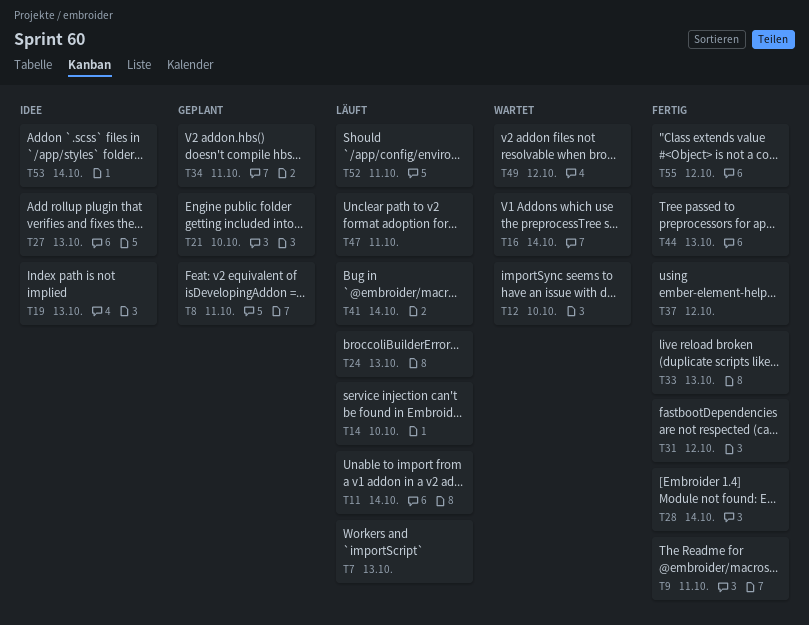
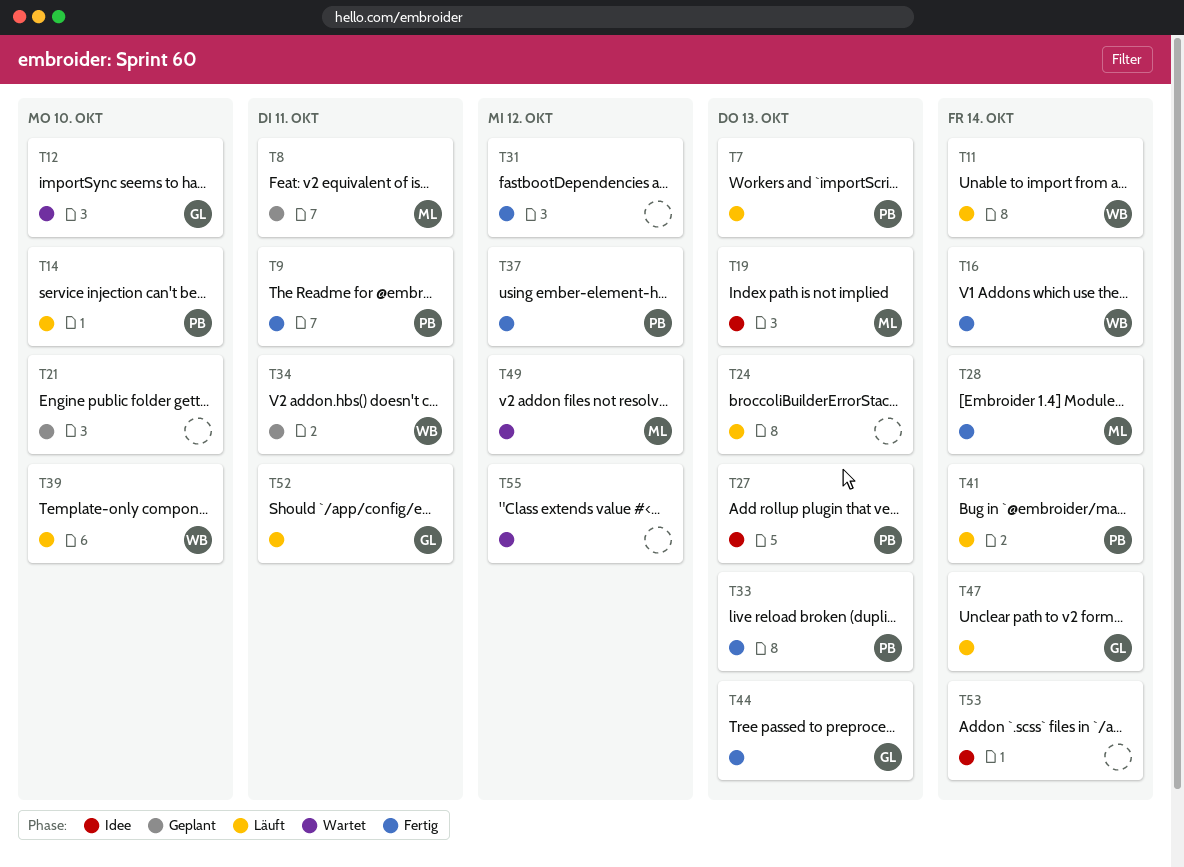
T16, status: Wartet -> Fertig
T39: none -> present
T47, due: Oct 11 -> Oct 14
T55, status: Fertig -> Wartet

